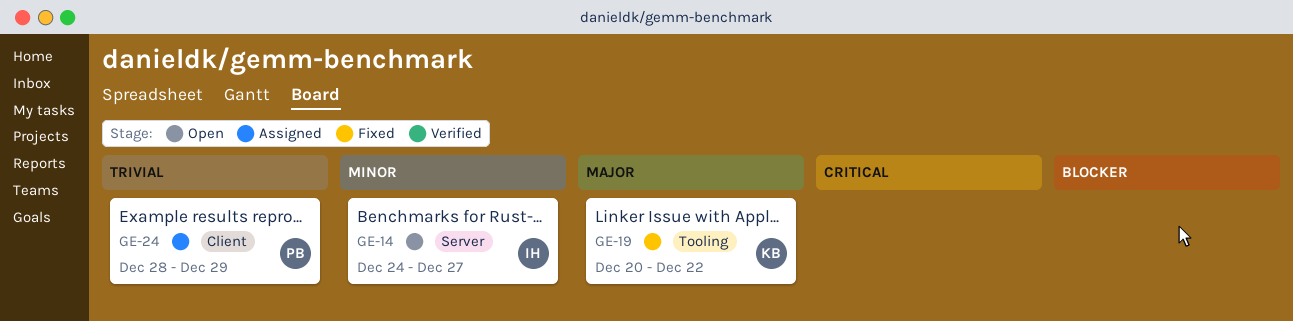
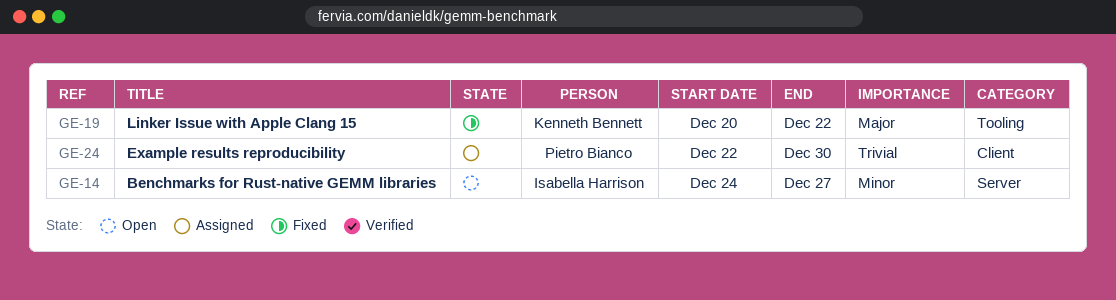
GE-24, start: Dec 28 -> Dec 22
GE-24, due: Dec 29 -> Dec 30

